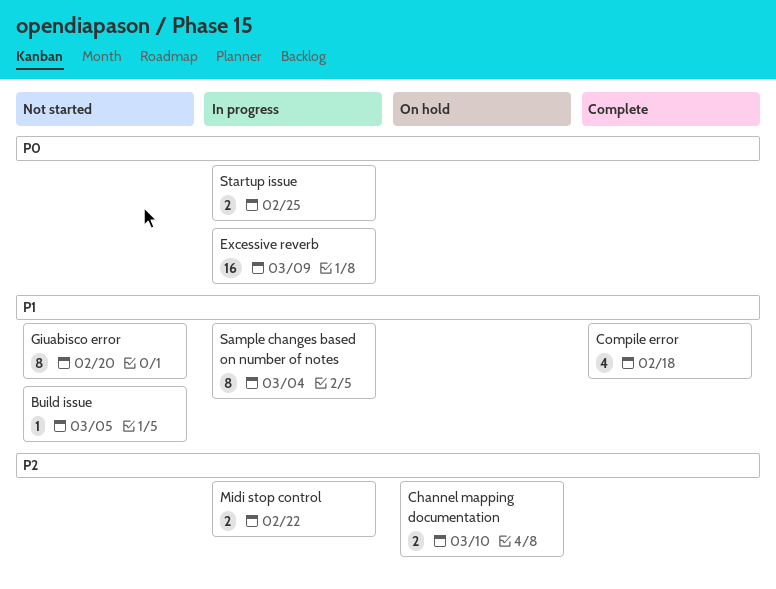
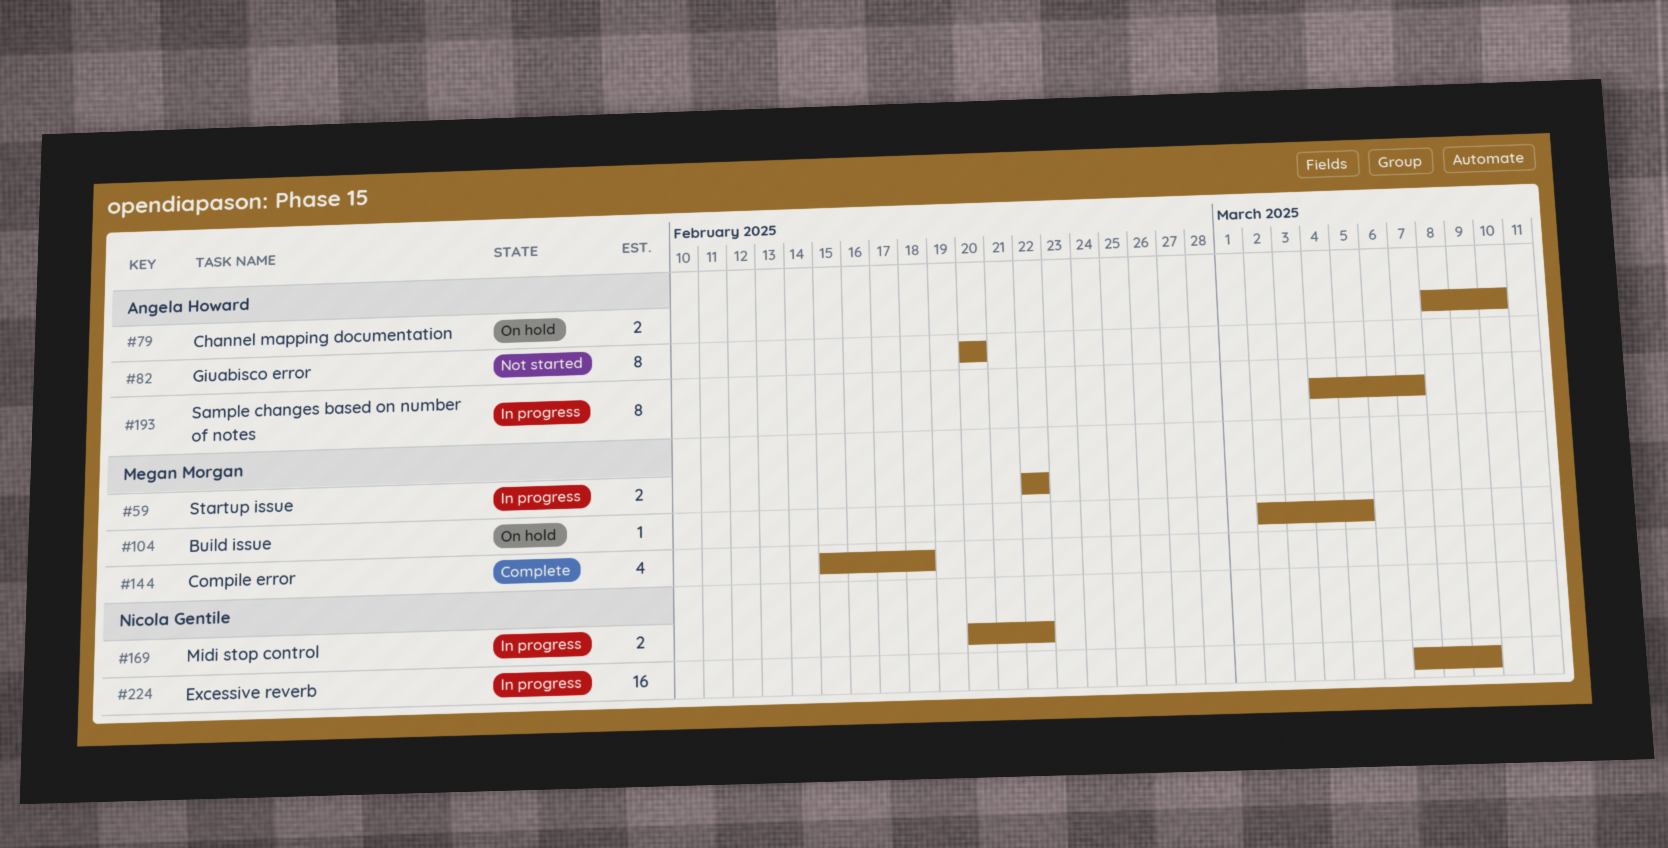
Build issue, status: Not started -> On hold
Sample changes based on number of notes, due: Mar 4 -> Mar 7
Startup issue, due: Feb 25 -> Feb 22

